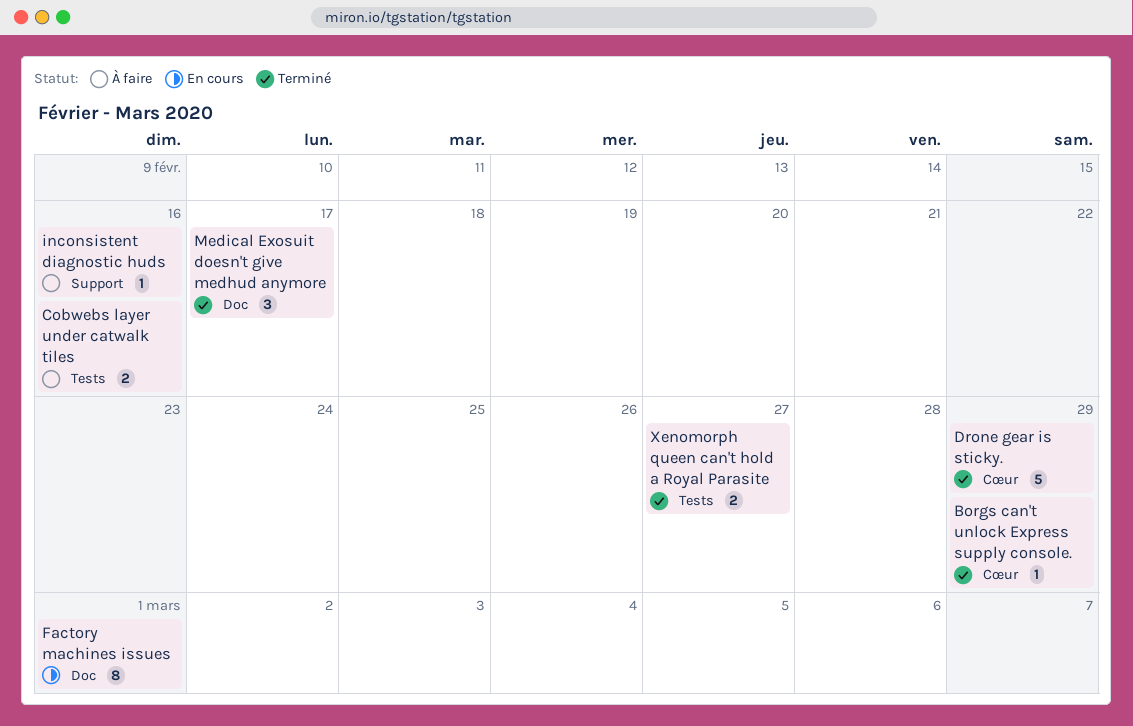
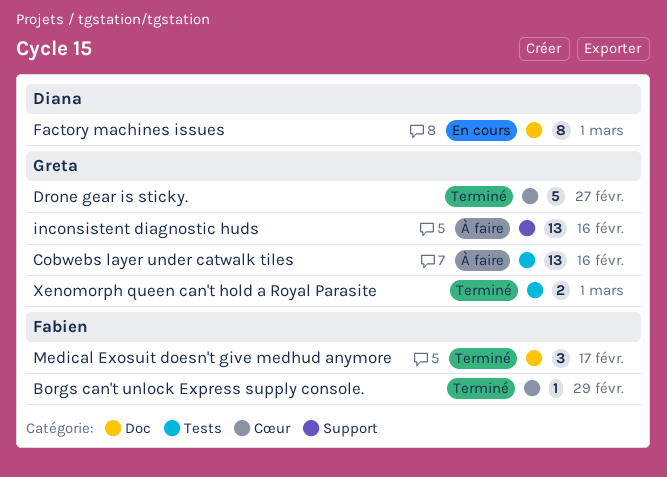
Cobwebs layer under catwalk tiles, estimate: 2 -> 13
Drone gear is sticky., due: Feb 29 -> Feb 27
inconsistent diagnostic huds, estimate: 1 -> 13
Xenomorph queen can't hold a Royal Parasite, due: Feb 27 -> Mar 1

